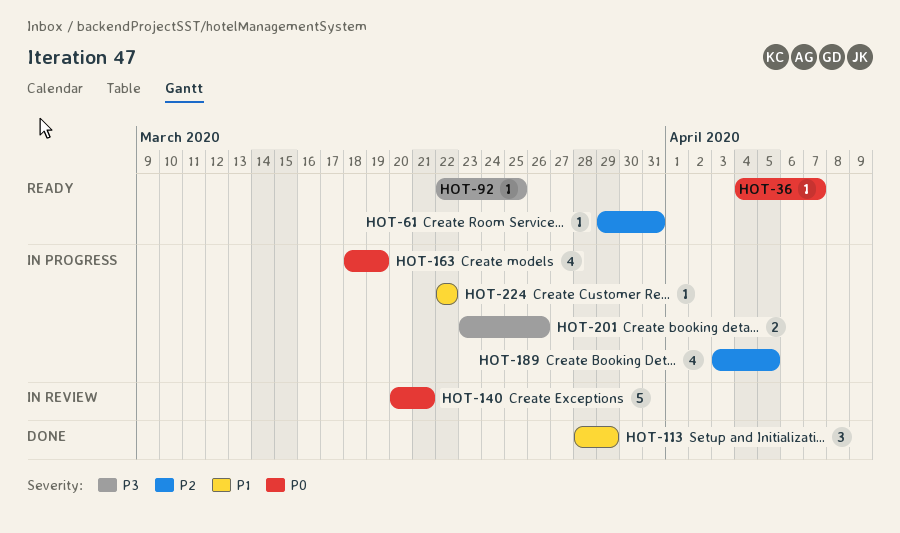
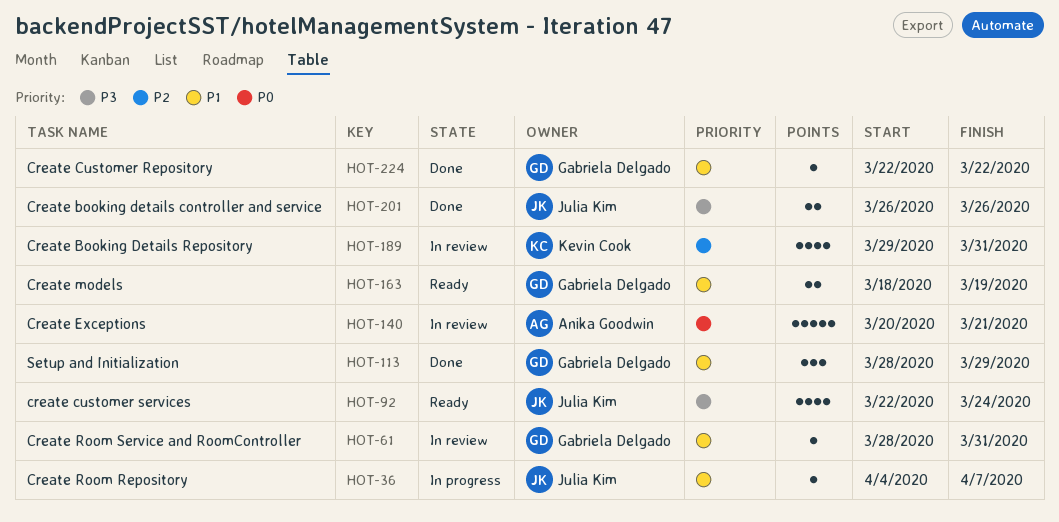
HOT-36, status: Ready -> In progress
HOT-36, priority: P0 -> P1
HOT-61, status: Ready -> In review
HOT-61, priority: P2 -> P1
HOT-61, start: Mar 29 -> Mar 28
HOT-92, estimate: 1 -> 4
HOT-92, due: Mar 25 -> Mar 24
HOT-163, status: In progress -> Ready
HOT-163, priority: P0 -> P1
HOT-163, estimate: 4 -> 2
HOT-189, status: In progress -> In review
HOT-189, start: Apr 3 -> Mar 29
HOT-189, due: Apr 5 -> Mar 31
HOT-201, status: In progress -> Done
HOT-201, start: Mar 23 -> Mar 26
HOT-224, status: In progress -> Done

